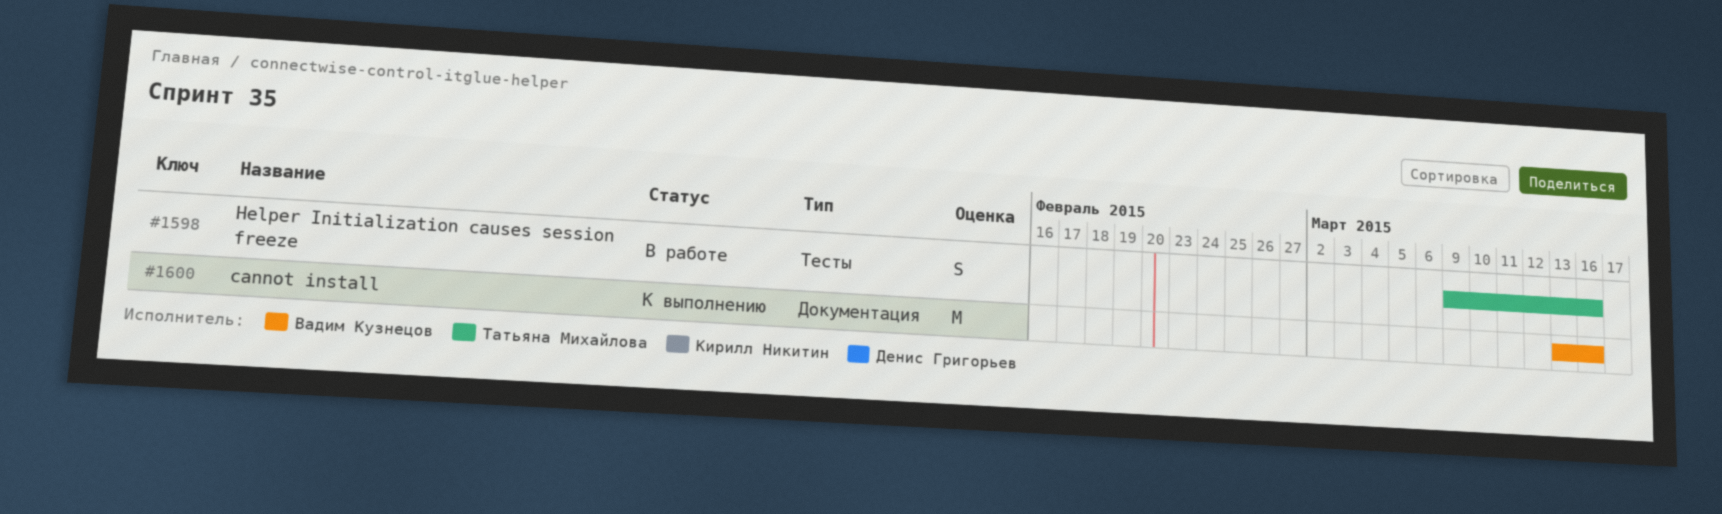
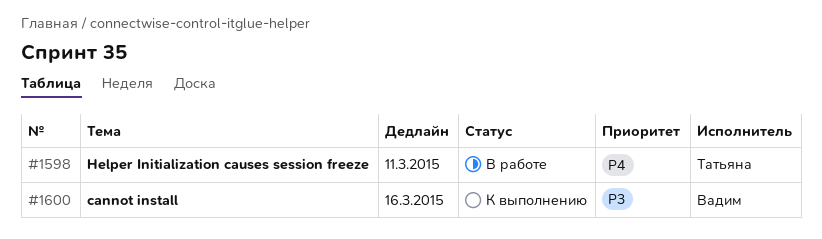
#1598, due: Mar 16 -> Mar 11

